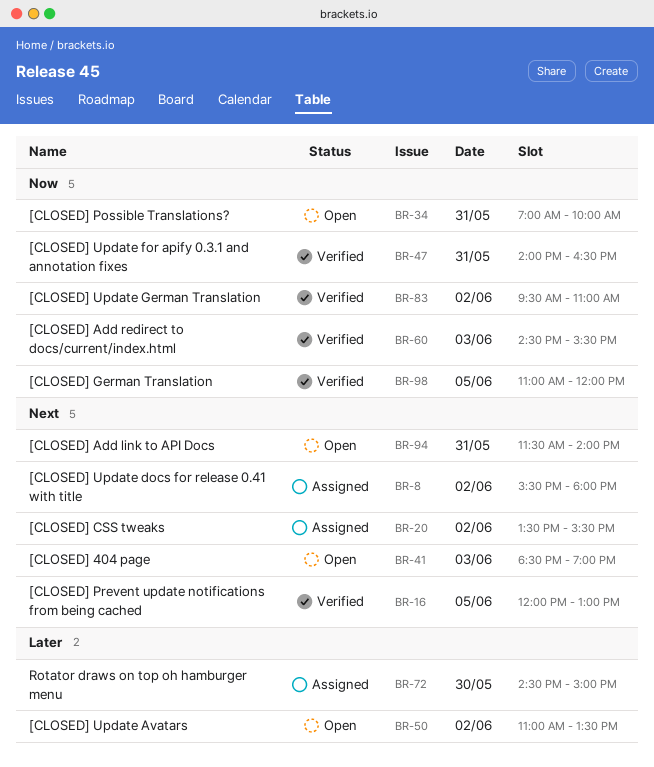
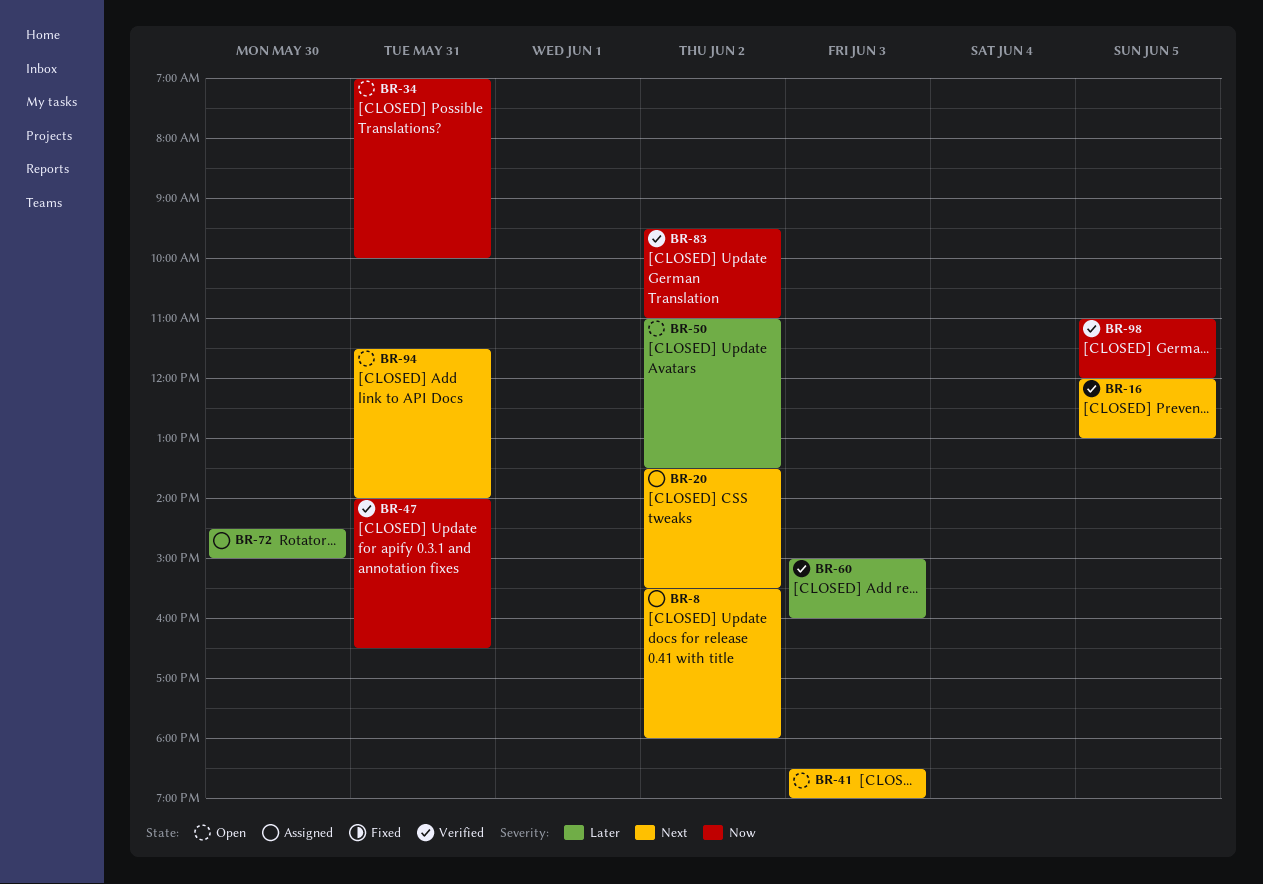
BR-60, priority: Now -> Later
BR-60, begins: 14:30 -> 15:00
BR-60, ends: 15:30 -> 16:00

